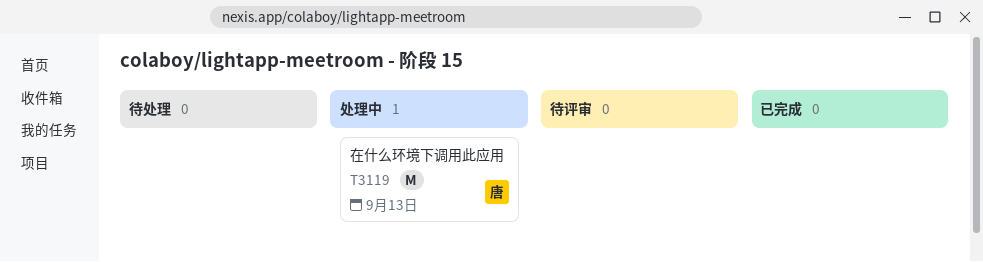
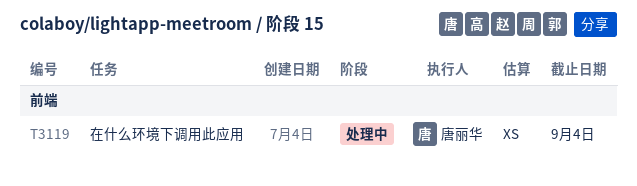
T3119, estimate: M -> XS
T3119, due: Sep 13 -> Sep 4

